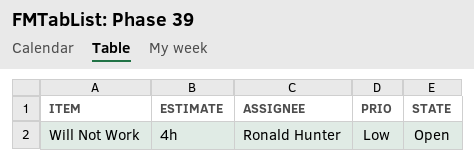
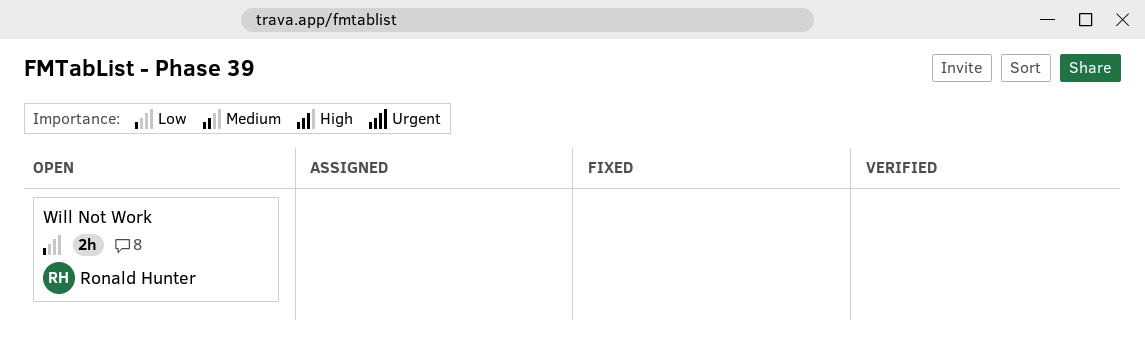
Will Not Work, estimate: 4h -> 2h

